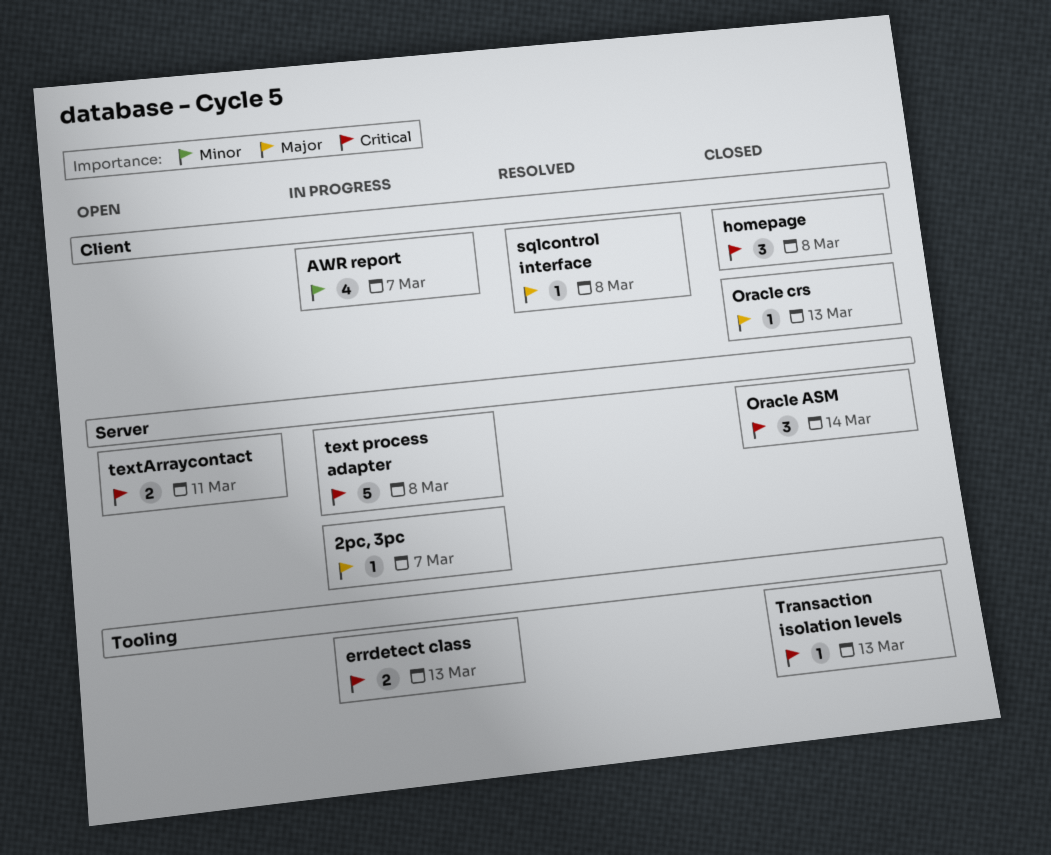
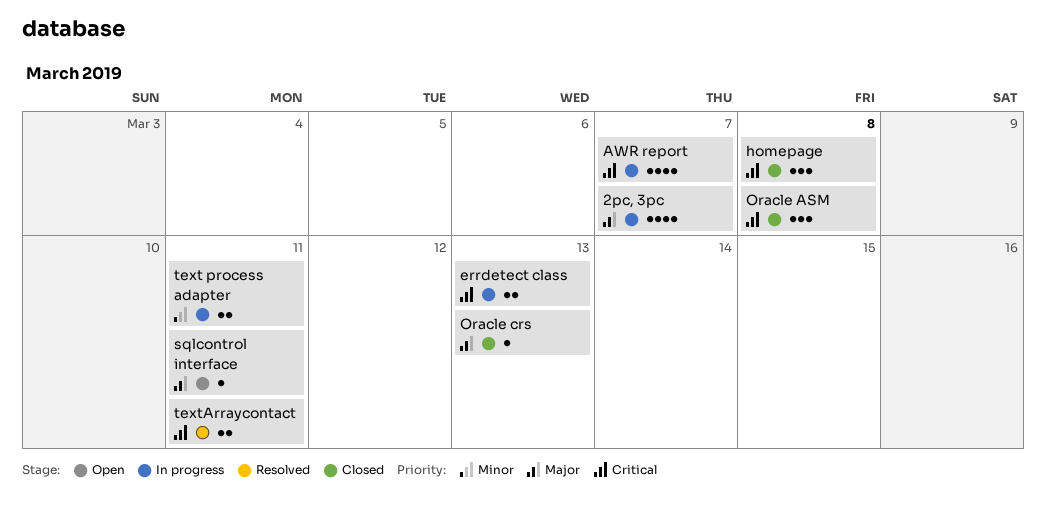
2pc, 3pc, estimate: 1 -> 4
AWR report, priority: Minor -> Critical
Oracle ASM, due: Mar 14 -> Mar 8
sqlcontrol interface, status: Resolved -> Open
sqlcontrol interface, due: Mar 8 -> Mar 11
text process adapter, priority: Critical -> Minor
text process adapter, estimate: 5 -> 2
text process adapter, due: Mar 8 -> Mar 11
textArraycontact, status: Open -> Resolved
Transaction isolation levels: present -> none

